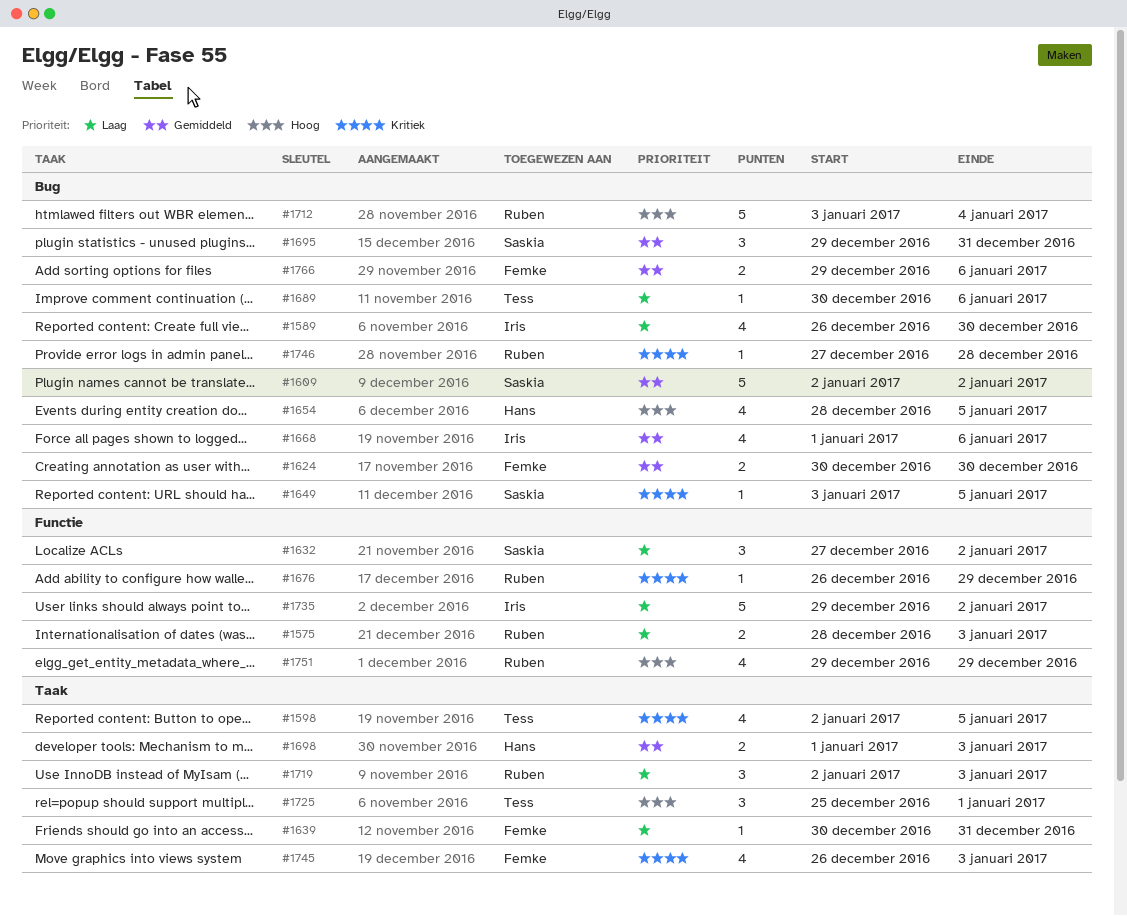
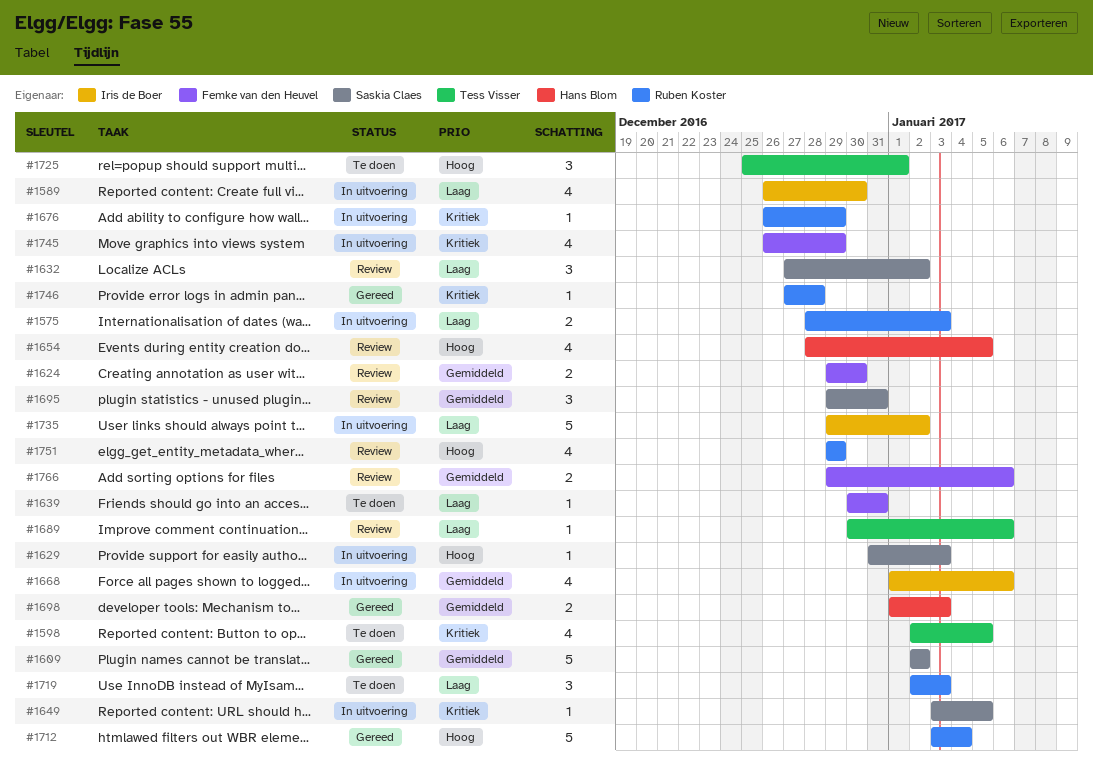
#1624, start: Dec 30 -> Dec 29
#1629: none -> present
#1745, due: Jan 3 -> Dec 29

